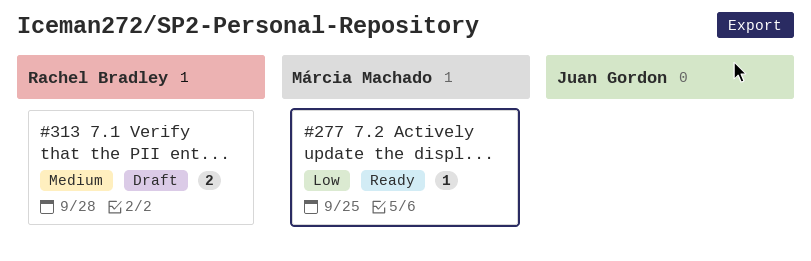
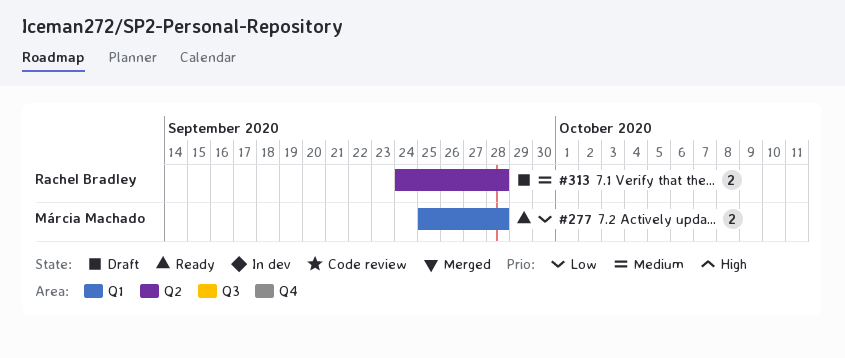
#277, estimate: 1 -> 2
#277, due: Sep 25 -> Sep 28

